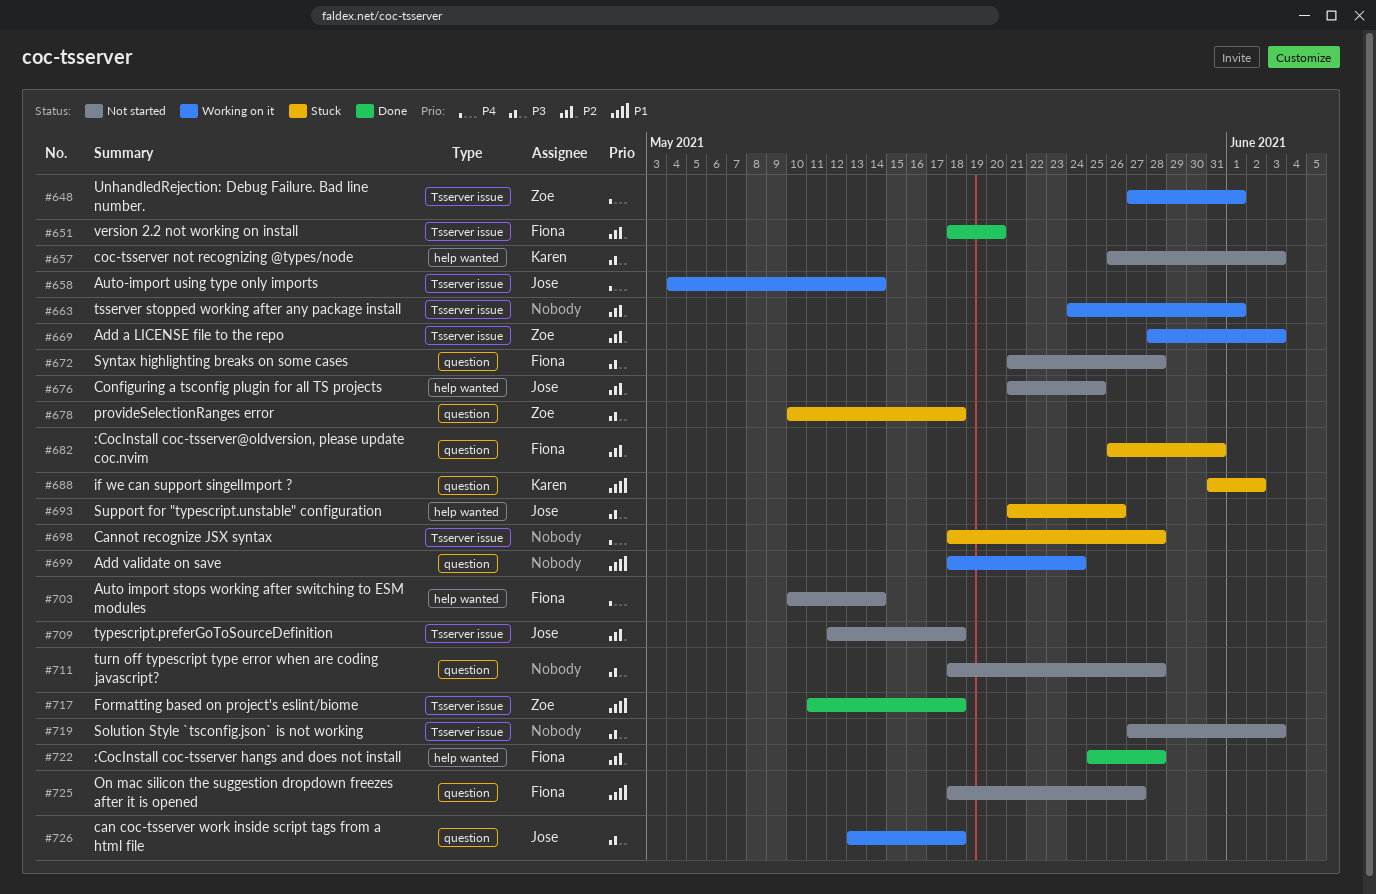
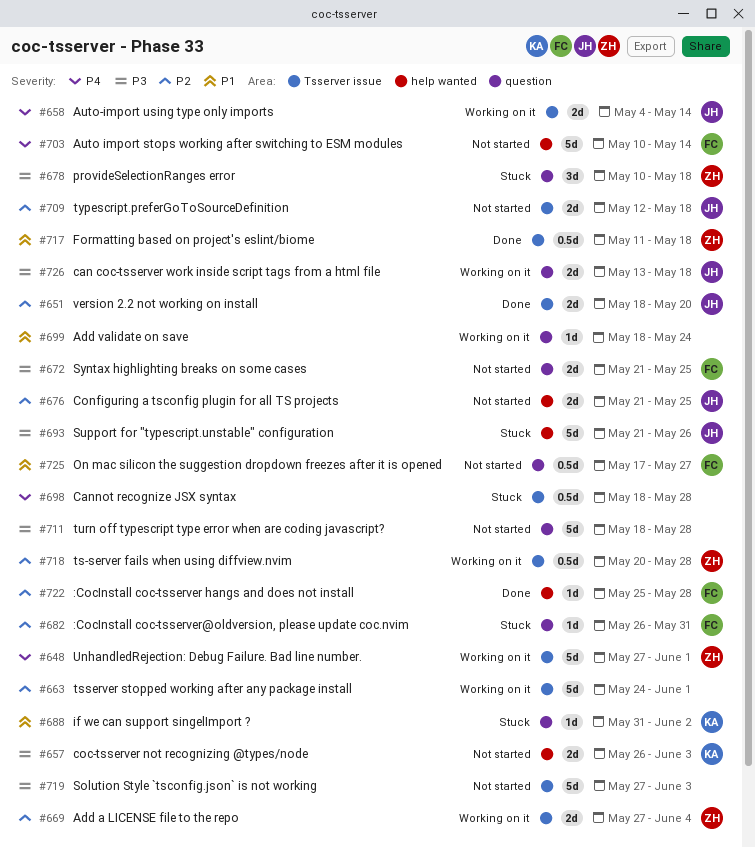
#651, owner: Fiona -> Jose
#669, start: May 28 -> May 27
#669, due: Jun 3 -> Jun 4
#672, due: May 28 -> May 25
#718: none -> present
#725, start: May 18 -> May 17

